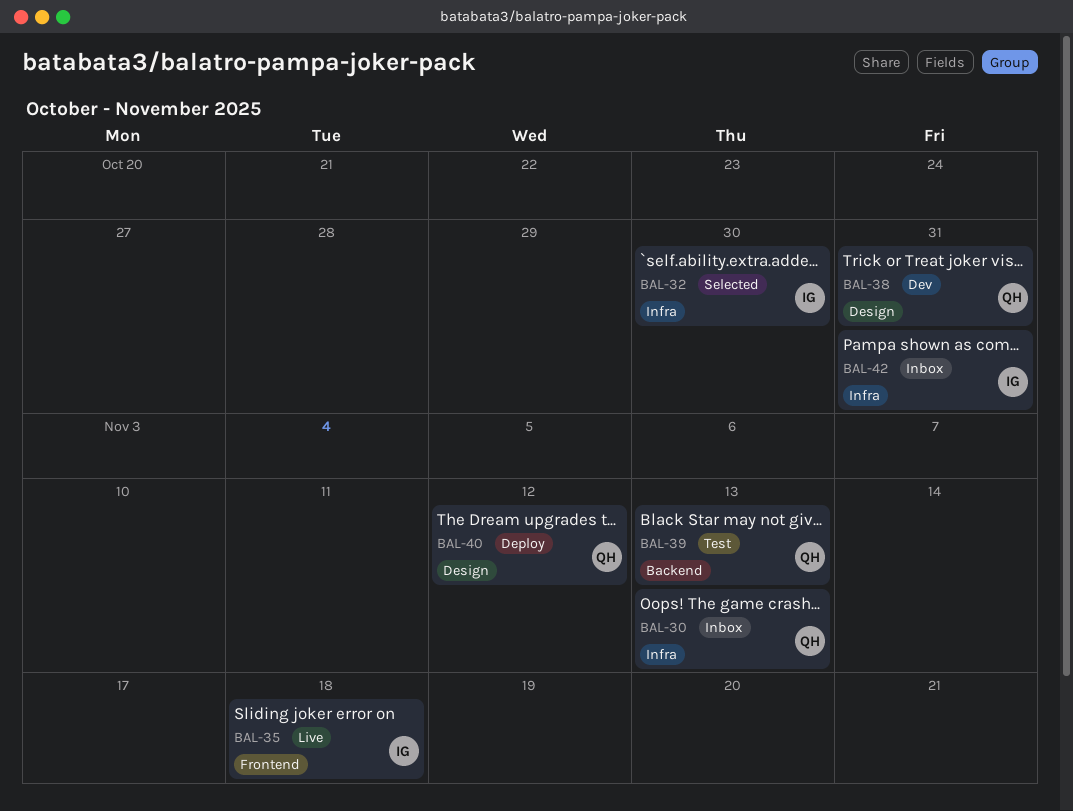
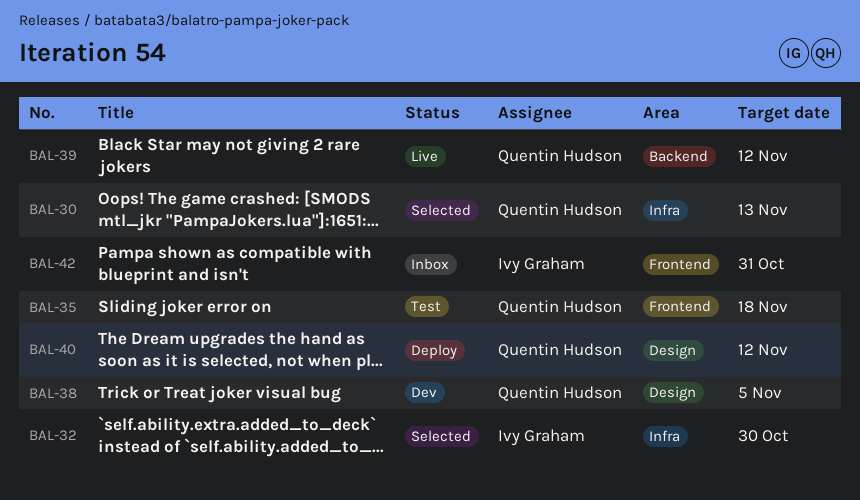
BAL-30, status: Inbox -> Selected
BAL-35, status: Live -> Test
BAL-35, owner: Ivy Graham -> Quentin Hudson
BAL-38, due: Oct 31 -> Nov 5
BAL-39, status: Test -> Live
BAL-39, due: Nov 13 -> Nov 12
BAL-42, label: Infra -> Frontend

